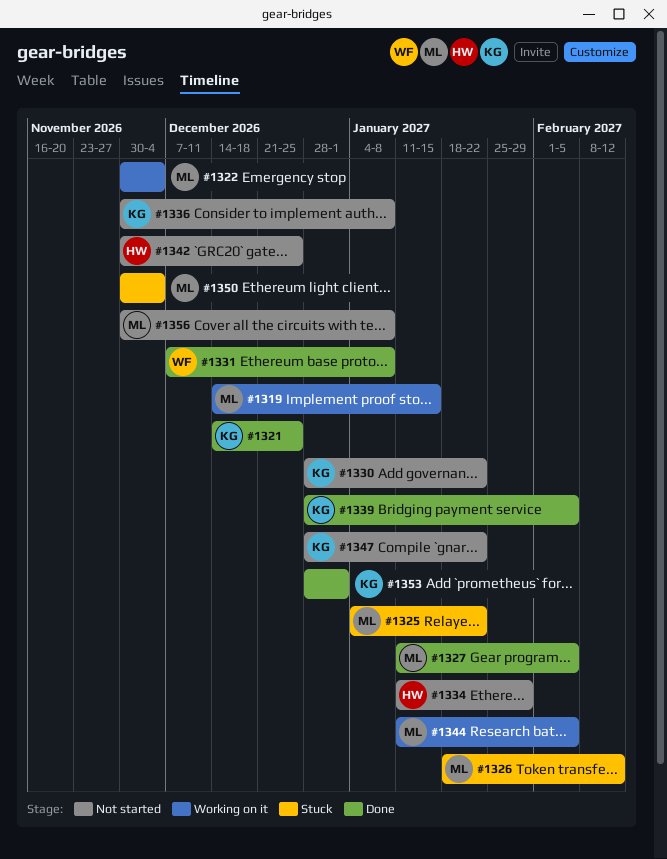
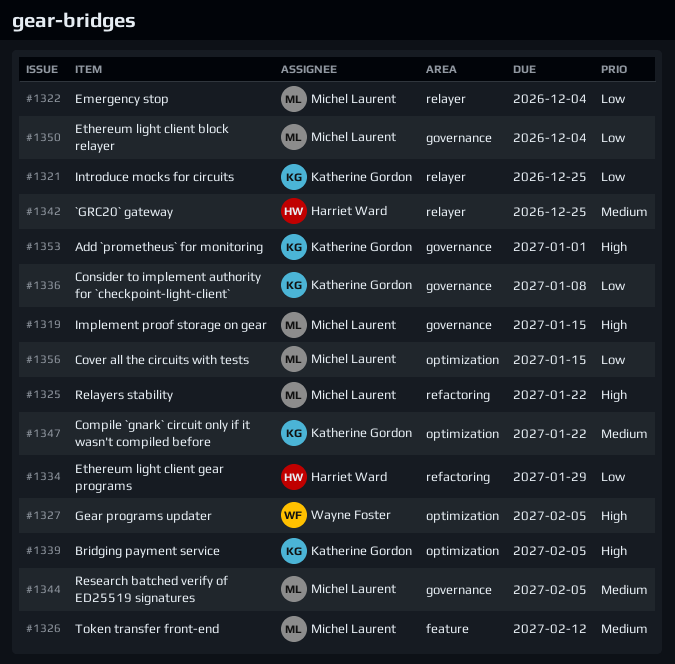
#1327, owner: Michel Laurent -> Wayne Foster
#1330: present -> none
#1331: present -> none
#1356, due: Jan 8 -> Jan 15

